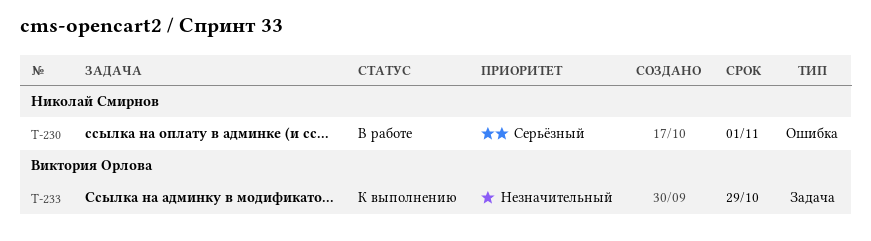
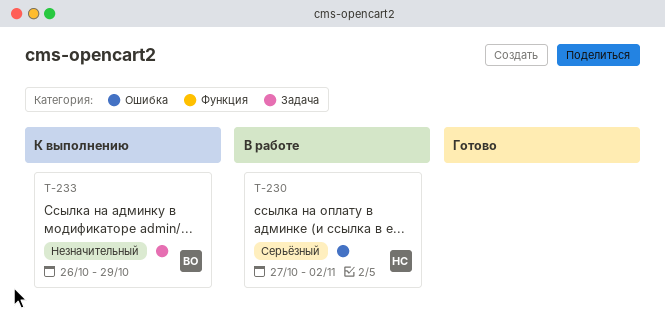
T-230, due: Nov 1 -> Nov 2

